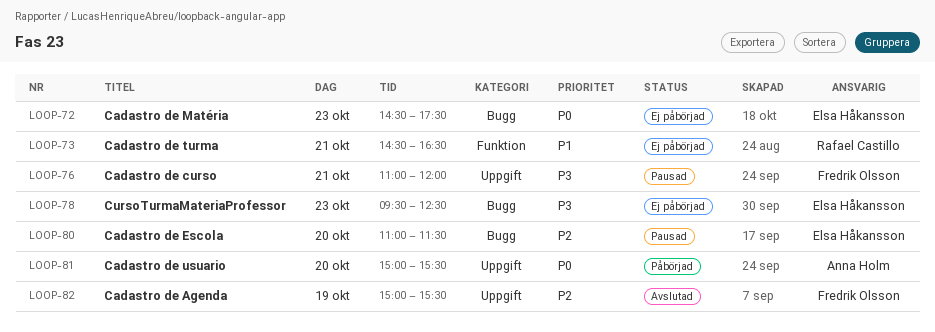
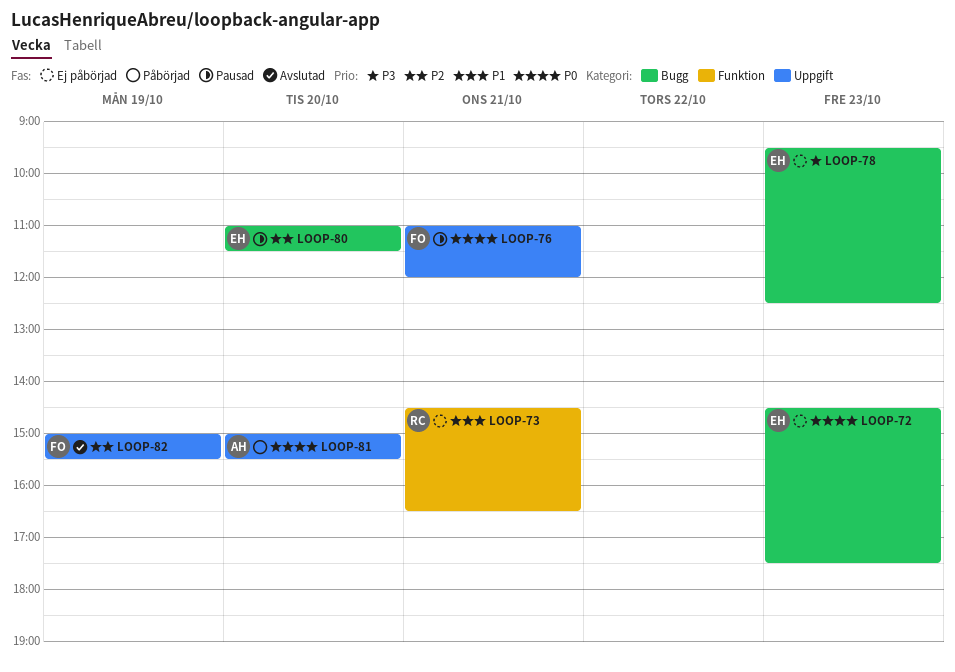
LOOP-76, priority: P3 -> P0

